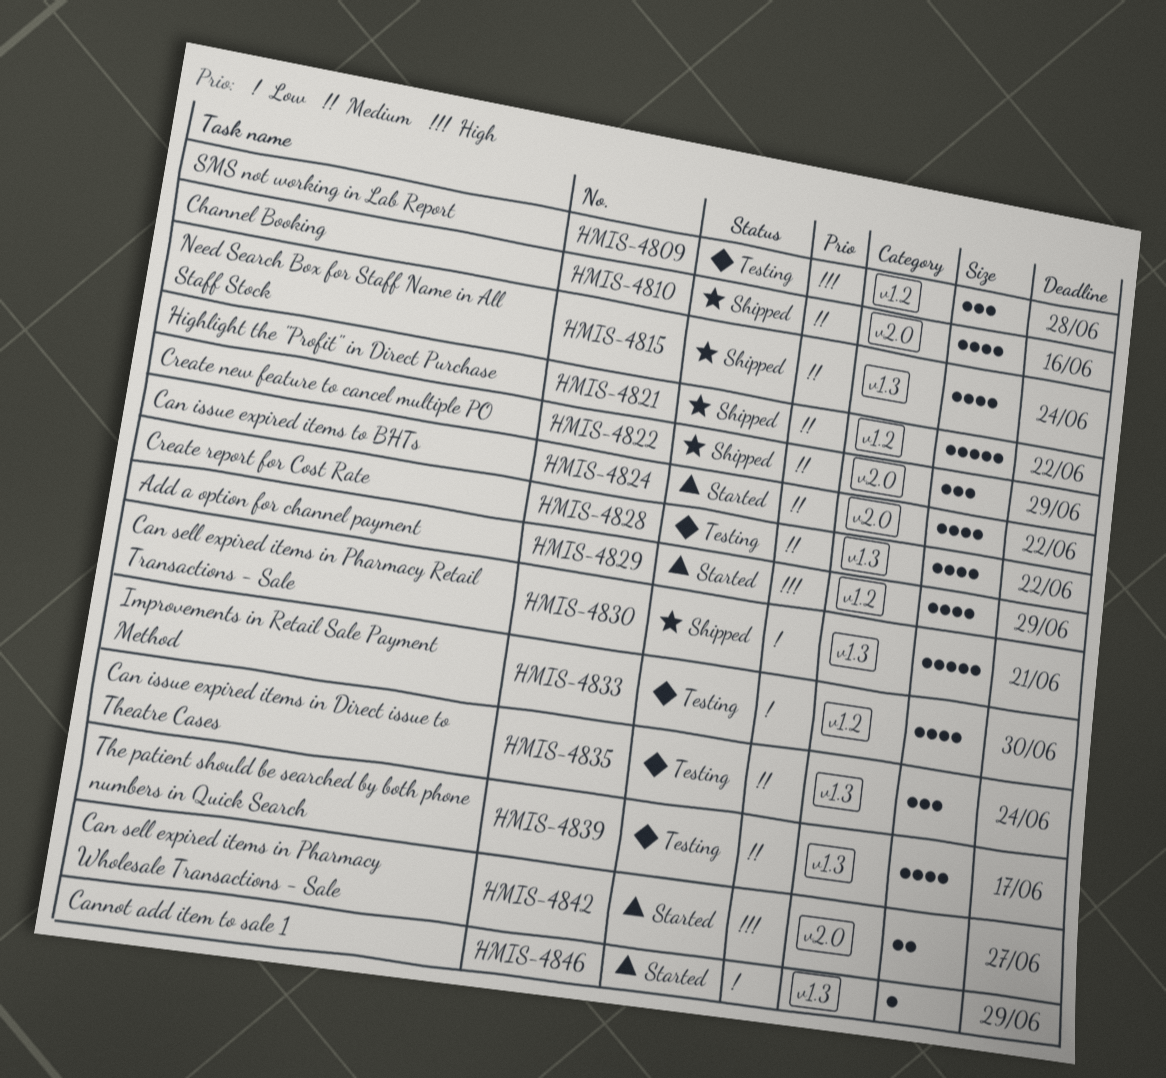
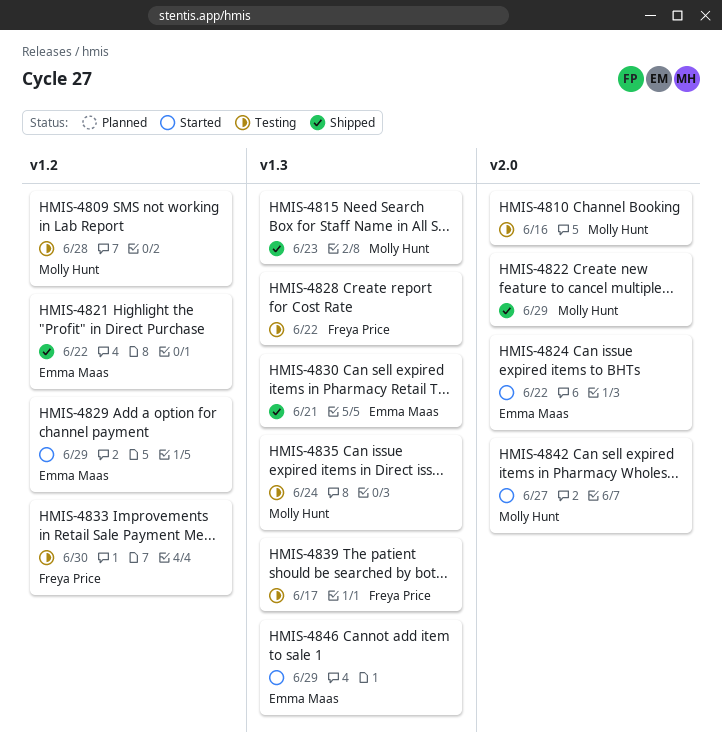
HMIS-4810, status: Shipped -> Testing
HMIS-4815, due: Jun 24 -> Jun 23

